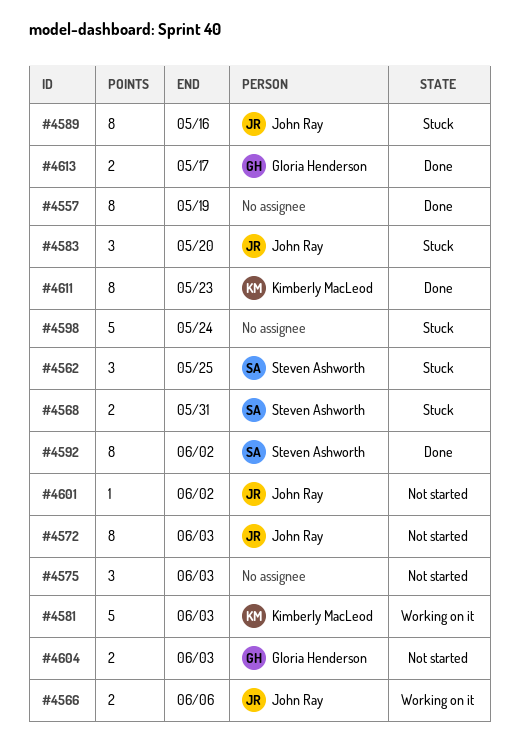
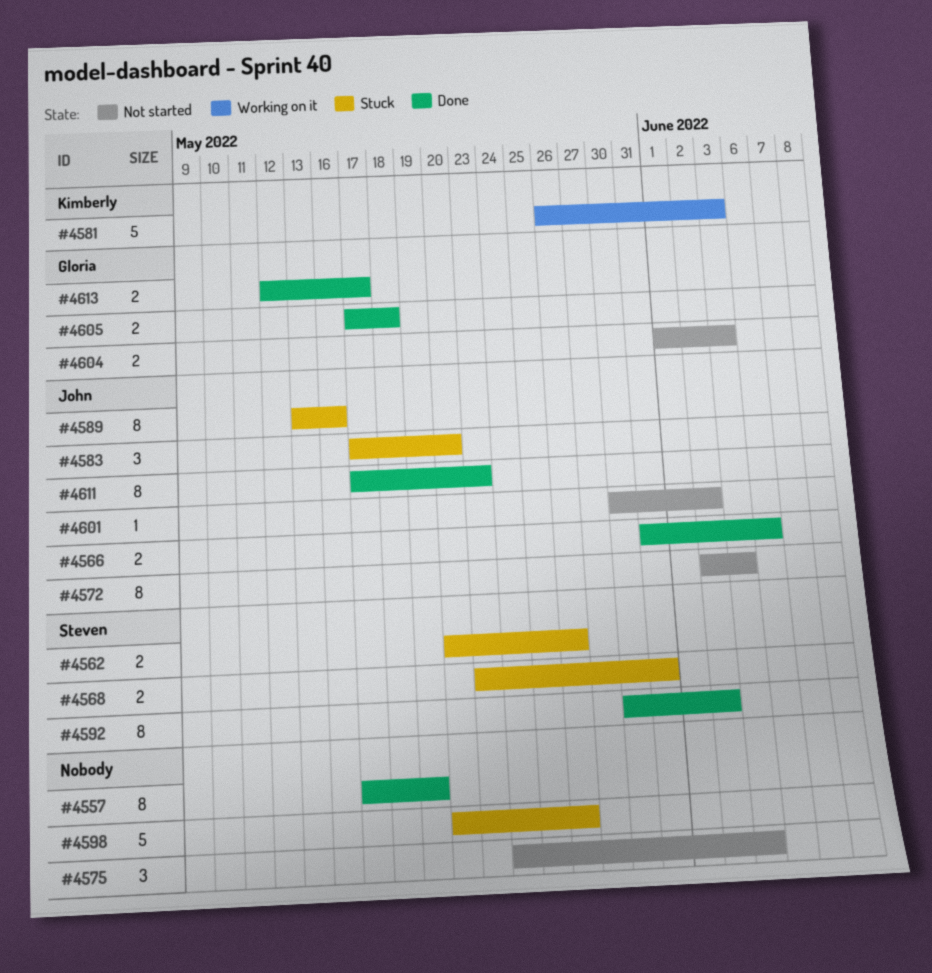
#4562, estimate: 3 -> 2
#4562, due: May 25 -> May 26
#4566, status: Working on it -> Done
#4598, due: May 24 -> May 26
#4605: none -> present
#4611, owner: Kimberly MacLeod -> John Ray

